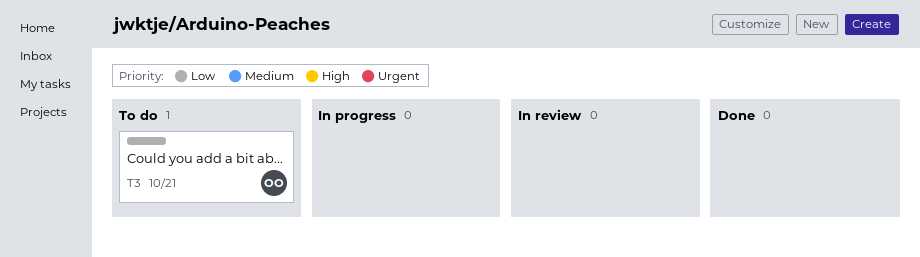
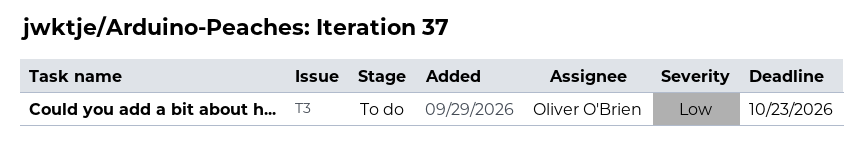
T3, due: Oct 21 -> Oct 23

